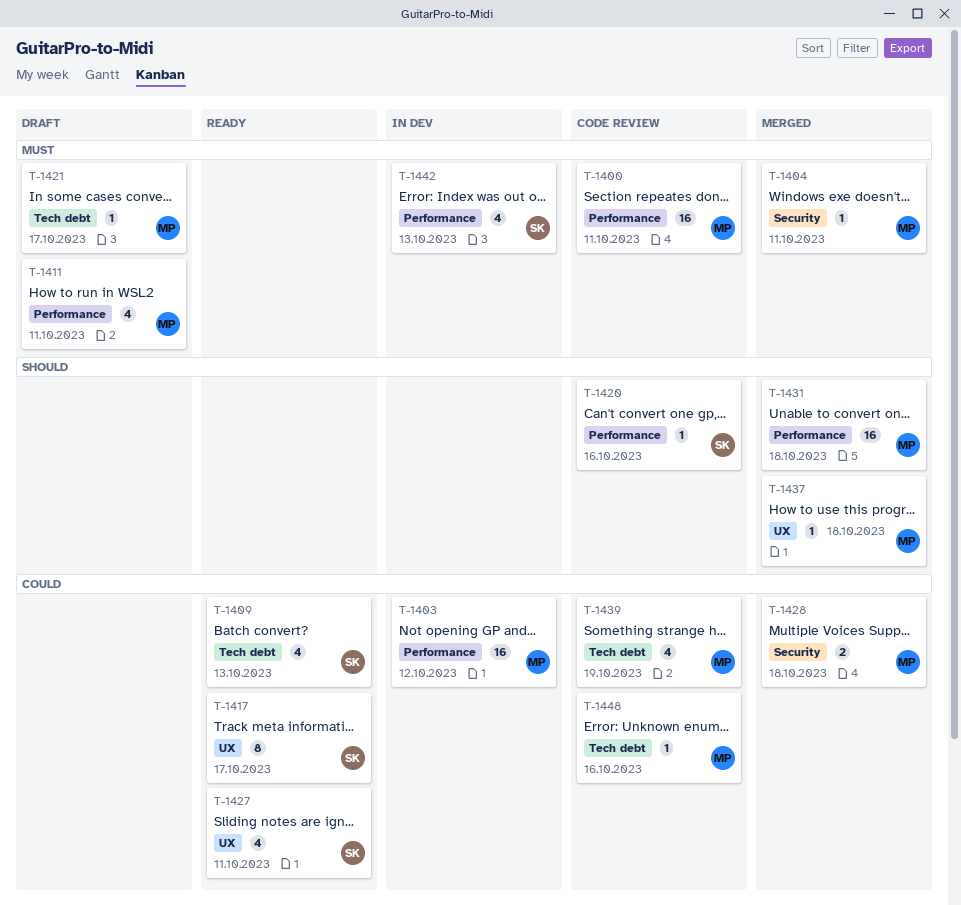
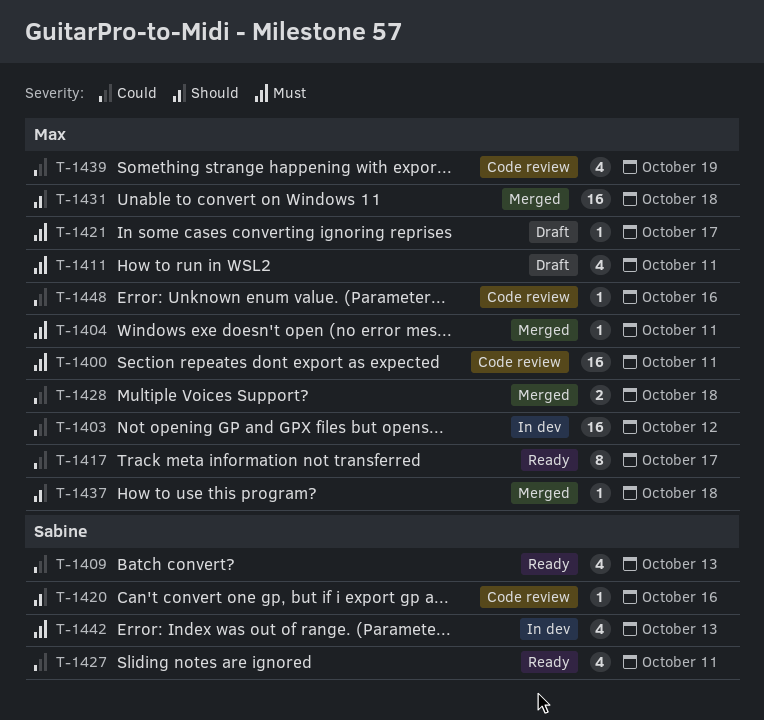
T-1417, owner: Sabine -> Max

